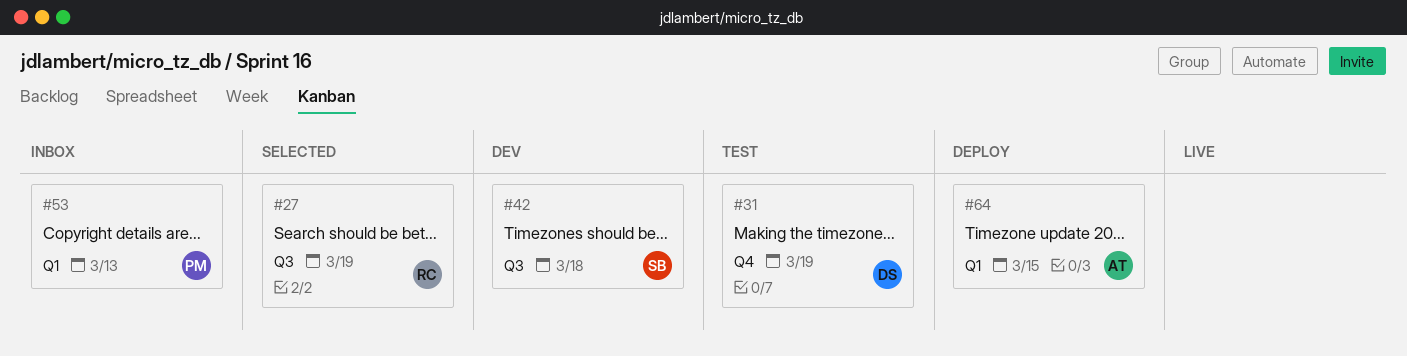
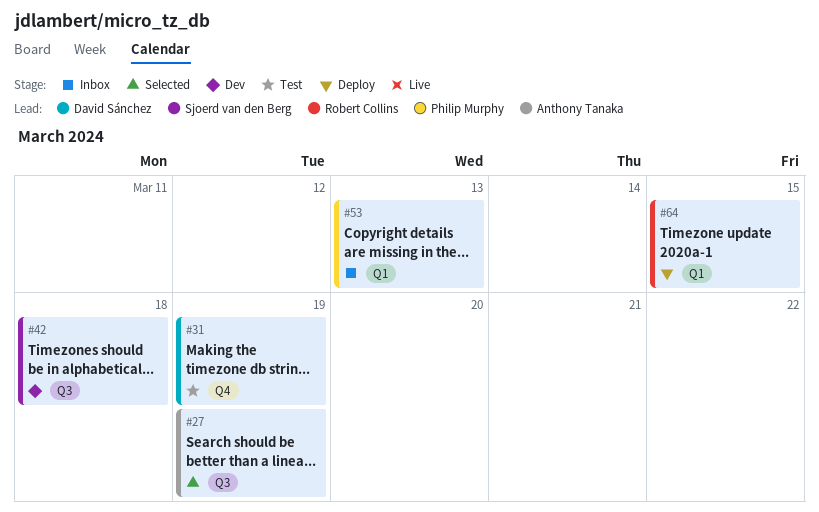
#27, owner: Robert Collins -> Anthony Tanaka
#64, owner: Anthony Tanaka -> Robert Collins

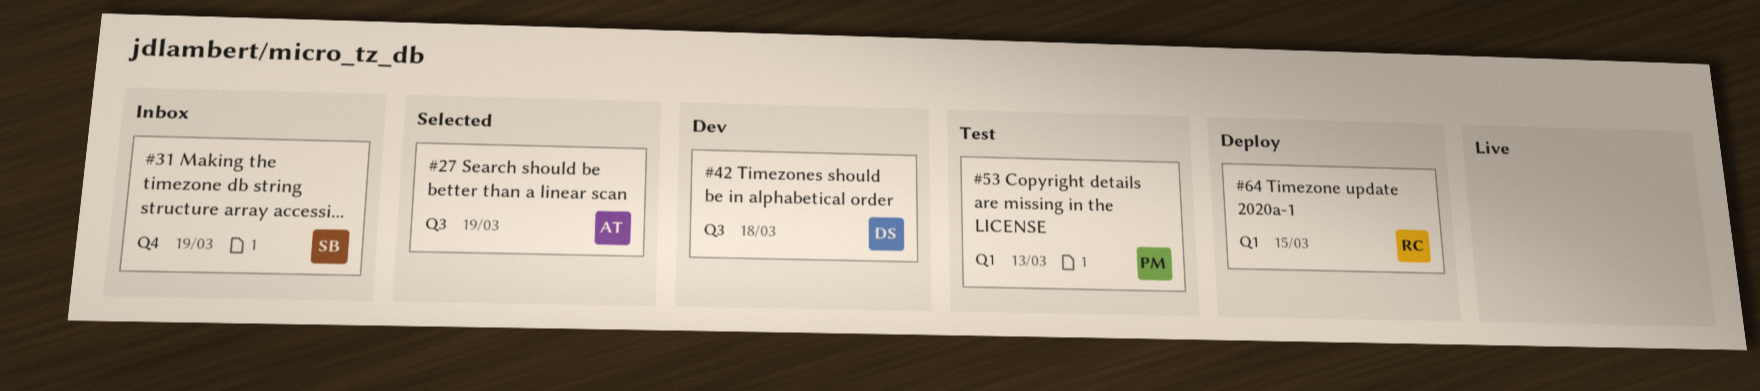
#31, status: Test -> Inbox
#31, owner: David Sánchez -> Sjoerd van den Berg
#42, owner: Sjoerd van den Berg -> David Sánchez
#53, status: Inbox -> Test

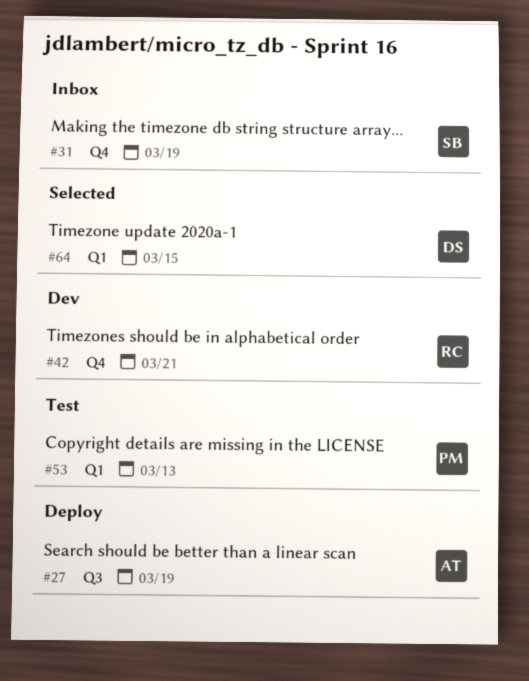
#27, status: Selected -> Deploy
#42, owner: DS -> RC
#42, label: Q3 -> Q4
#42, due: Mar 18 -> Mar 21
#64, status: Deploy -> Selected
#64, owner: RC -> DS

